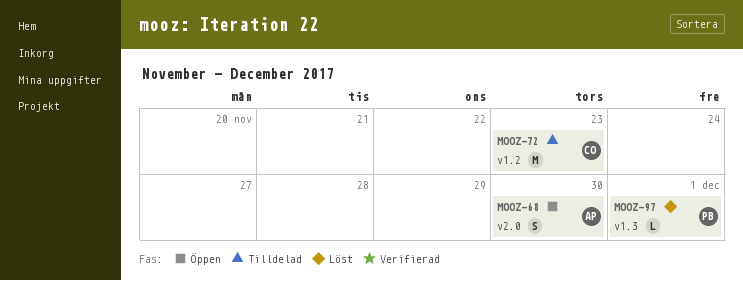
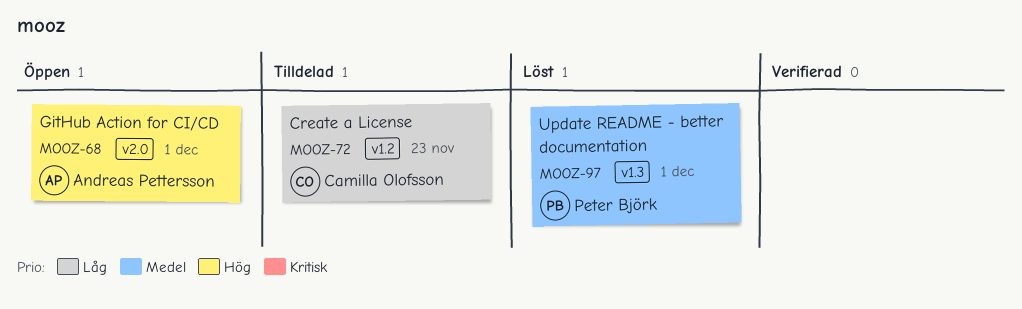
MOOZ-68, due: Nov 30 -> Dec 1

